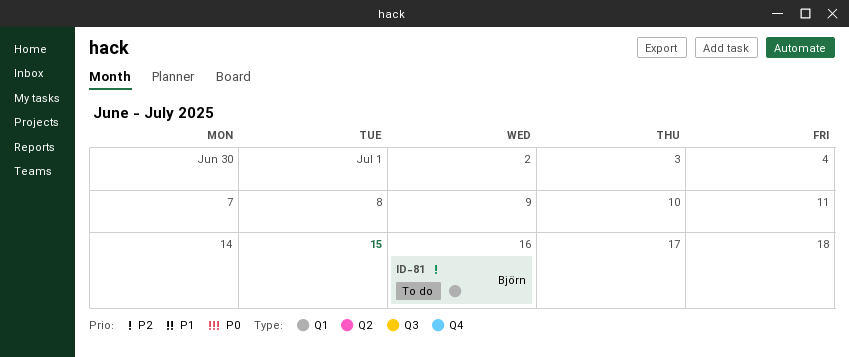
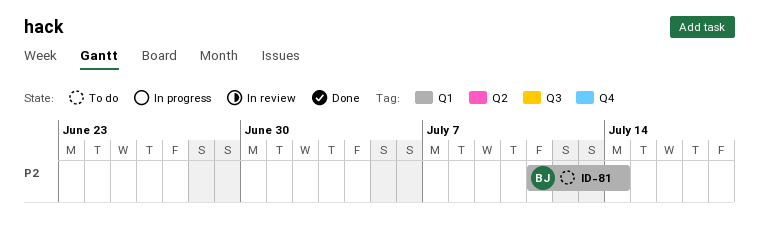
ID-81, due: Jul 16 -> Jul 14

